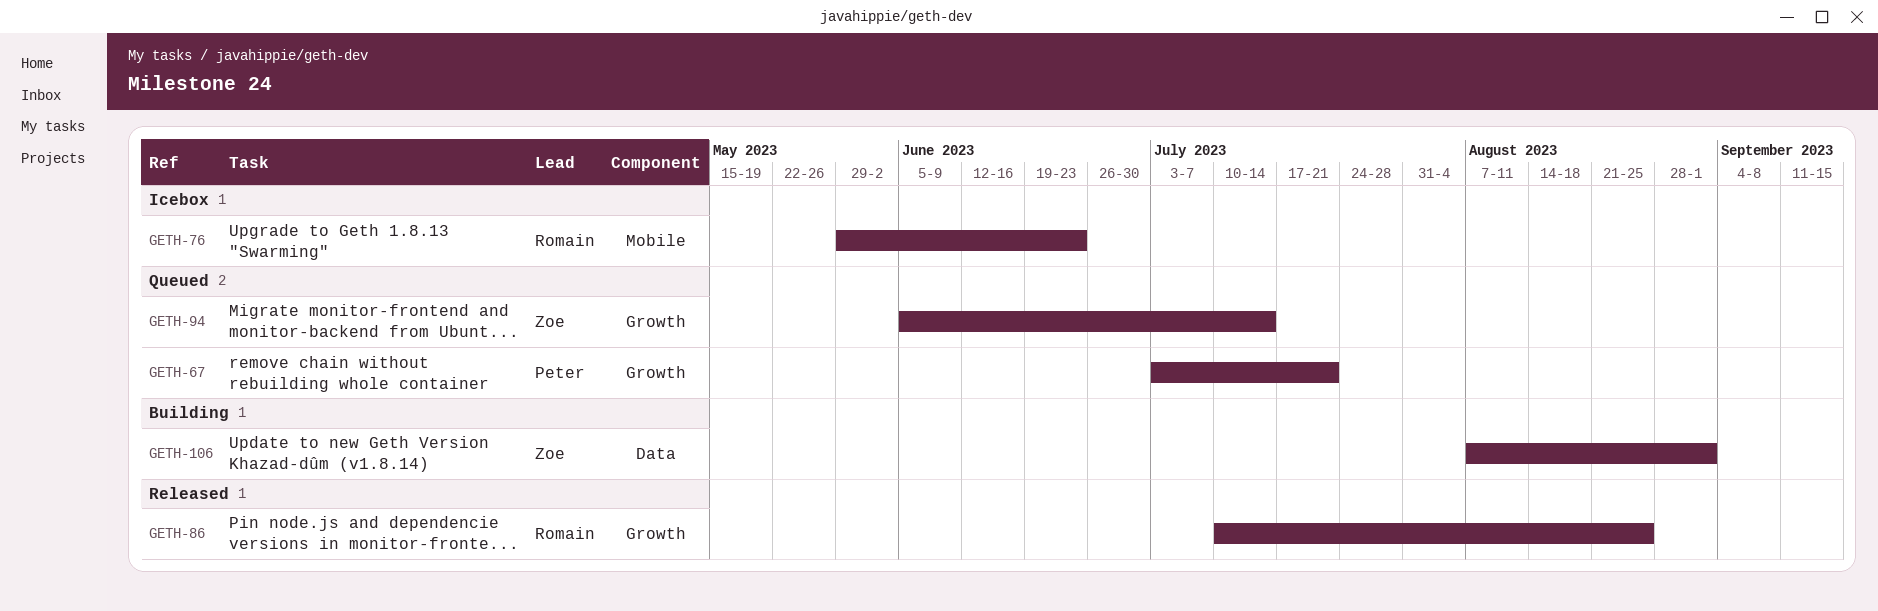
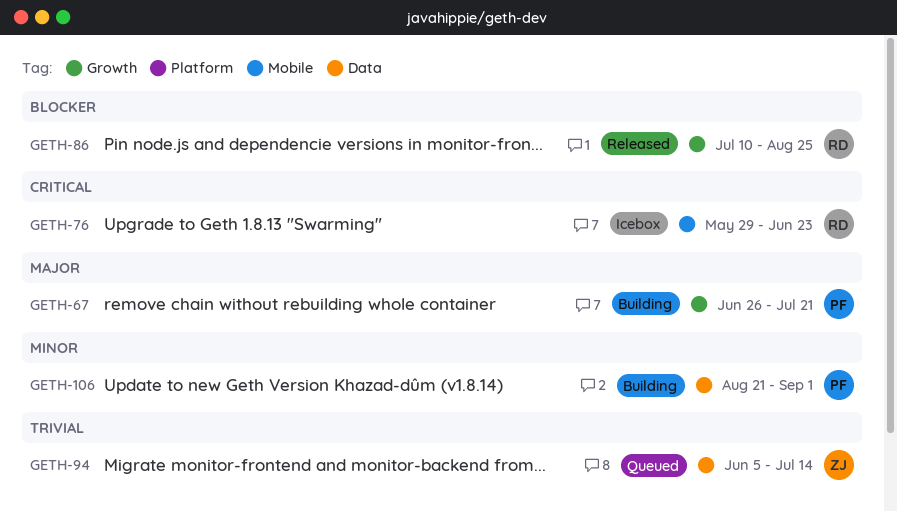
GETH-67, status: Queued -> Building
GETH-67, start: Jul 3 -> Jun 26
GETH-94, label: Growth -> Data
GETH-106, owner: Zoe -> Peter
GETH-106, start: Aug 7 -> Aug 21

